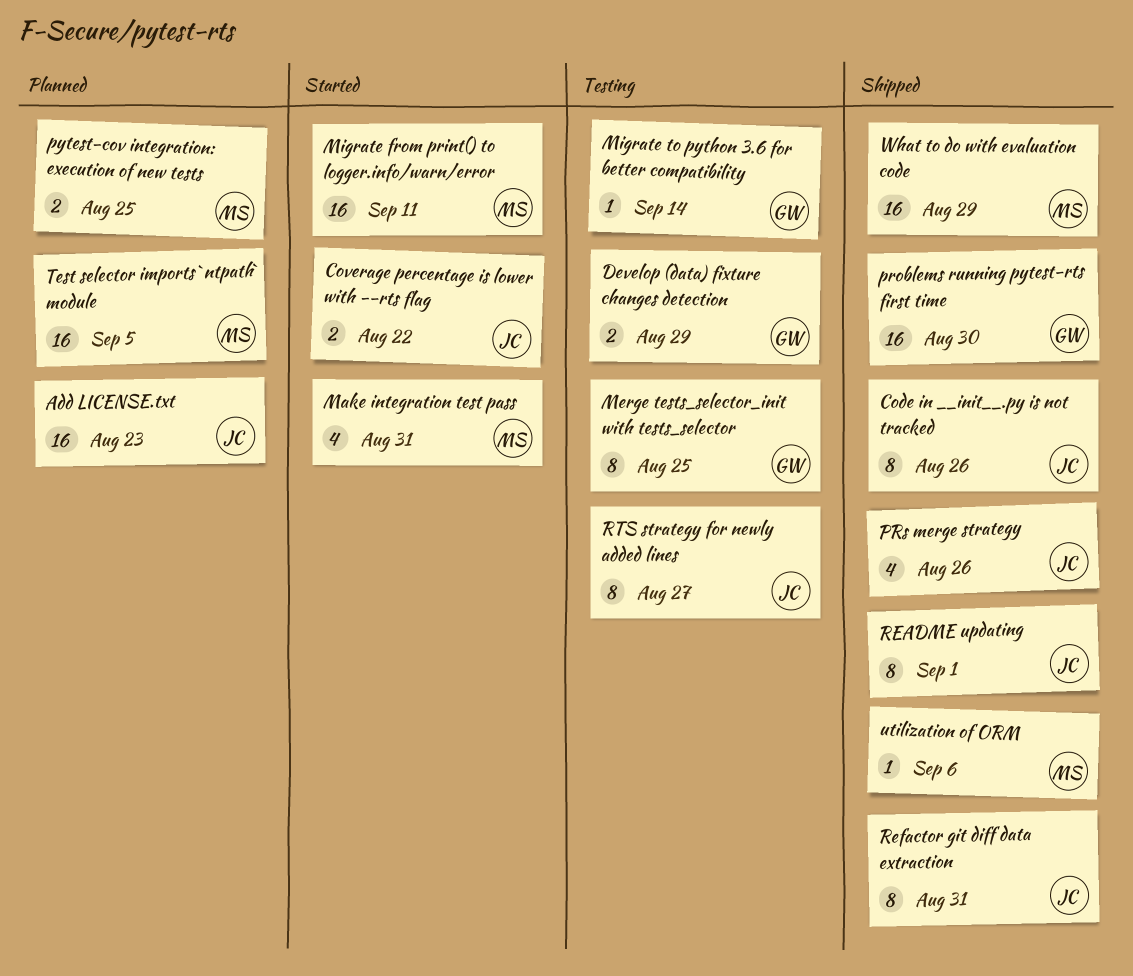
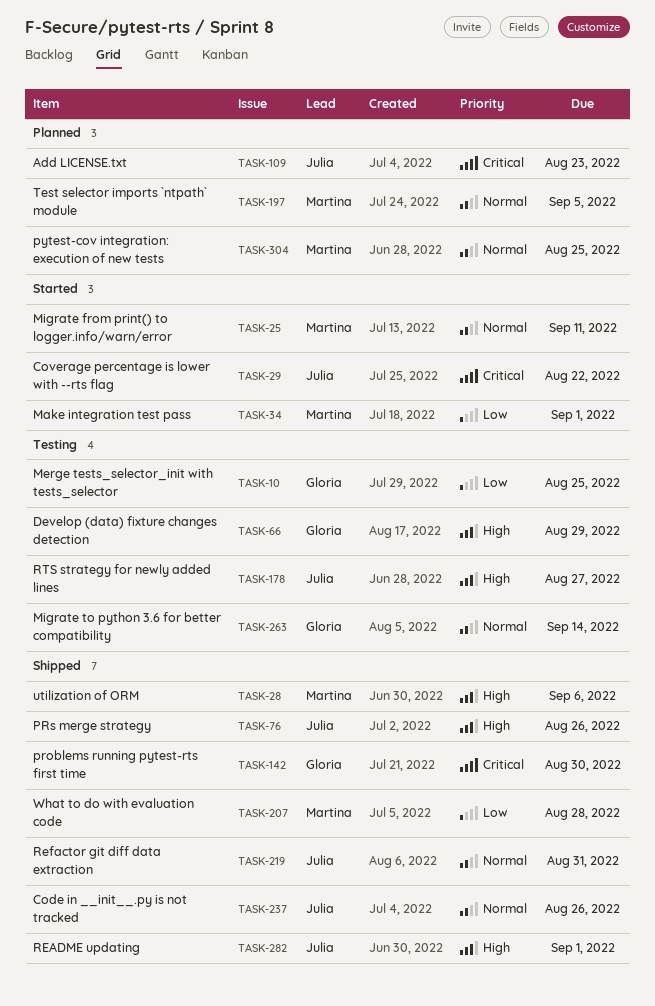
Make integration test pass, due: Aug 31 -> Sep 1
What to do with evaluation code, due: Aug 29 -> Aug 28

